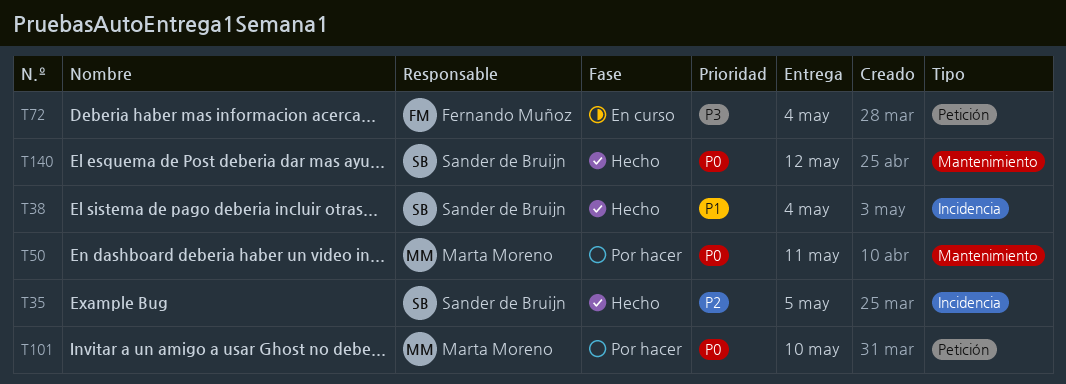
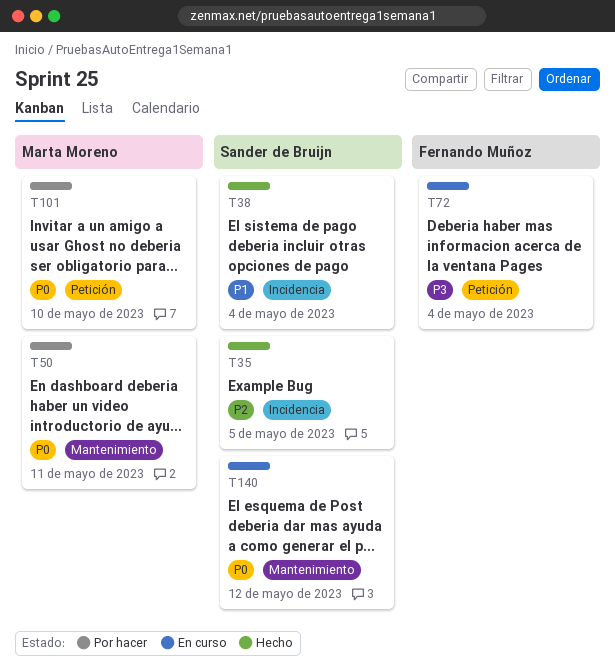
T140, status: Hecho -> En curso

